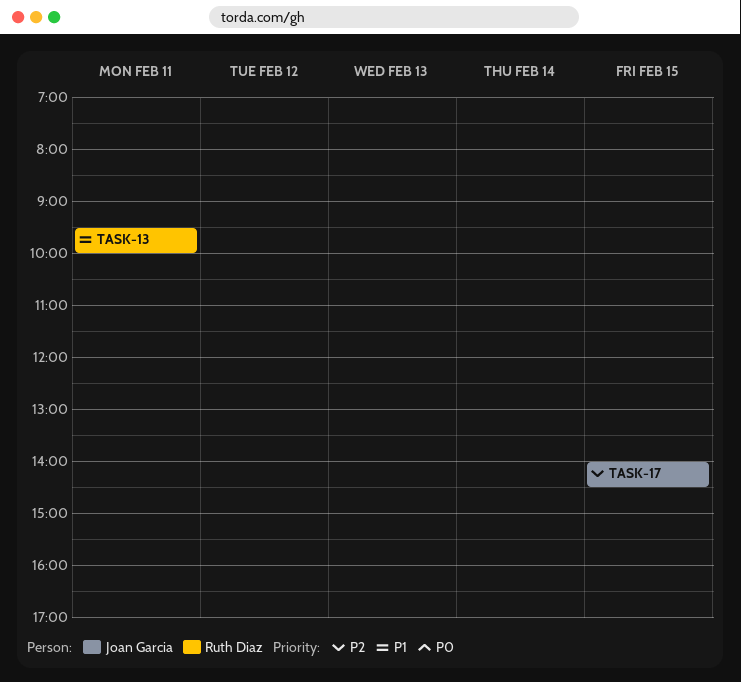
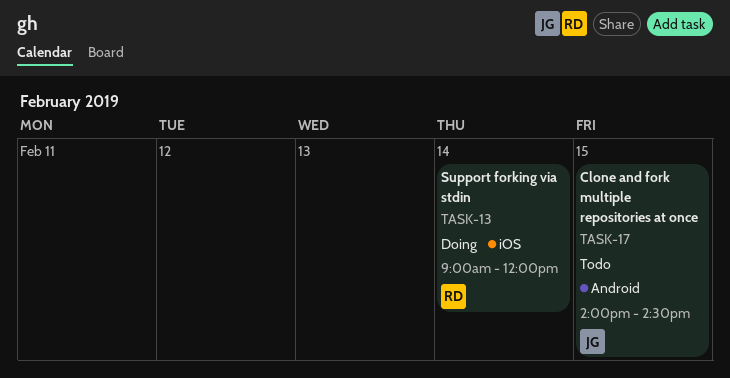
TASK-13, day: Feb 11 -> Feb 14
TASK-13, begins: 09:30 -> 09:00
TASK-13, ends: 10:00 -> 12:00

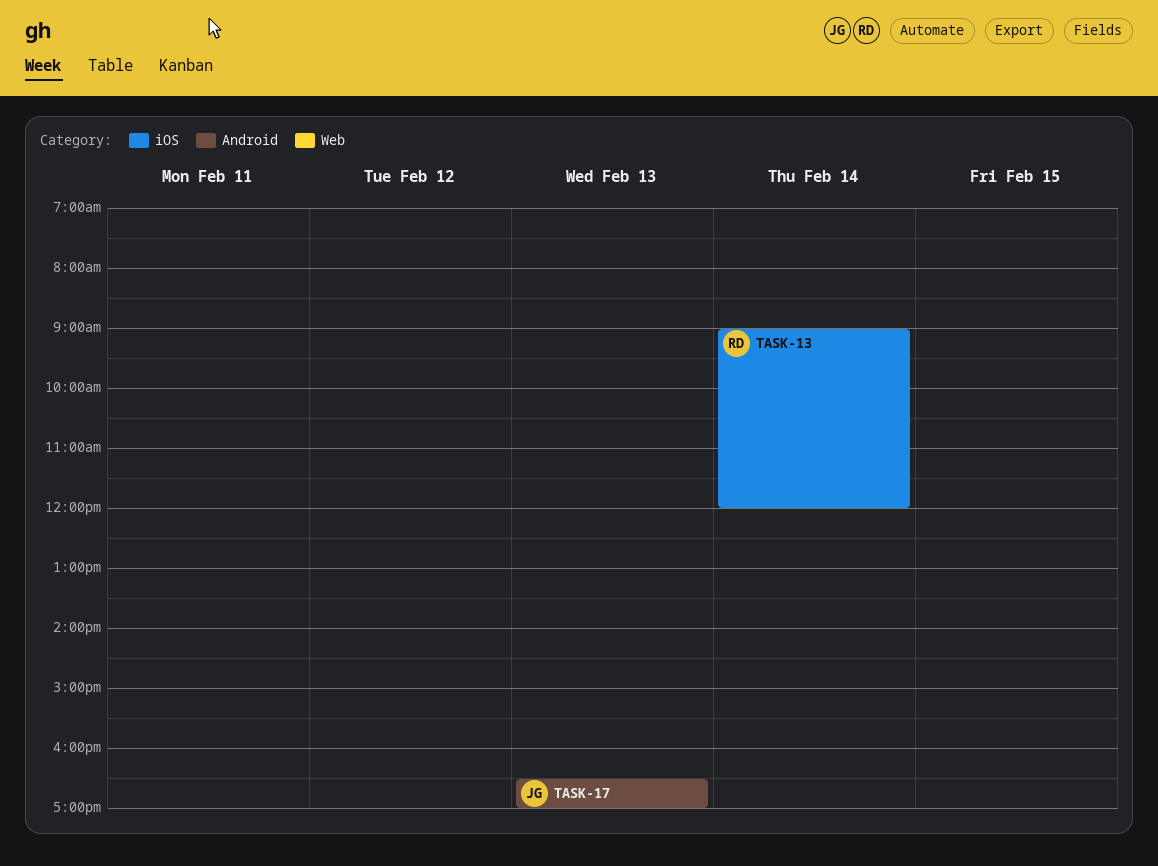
TASK-17, day: Feb 15 -> Feb 13
TASK-17, begins: 14:00 -> 16:30
TASK-17, ends: 14:30 -> 17:00

